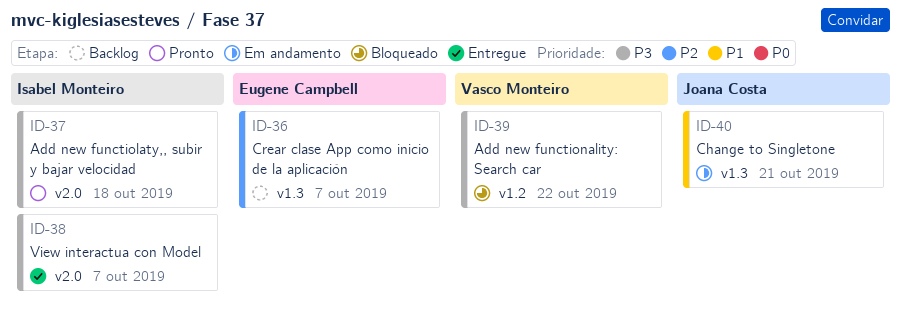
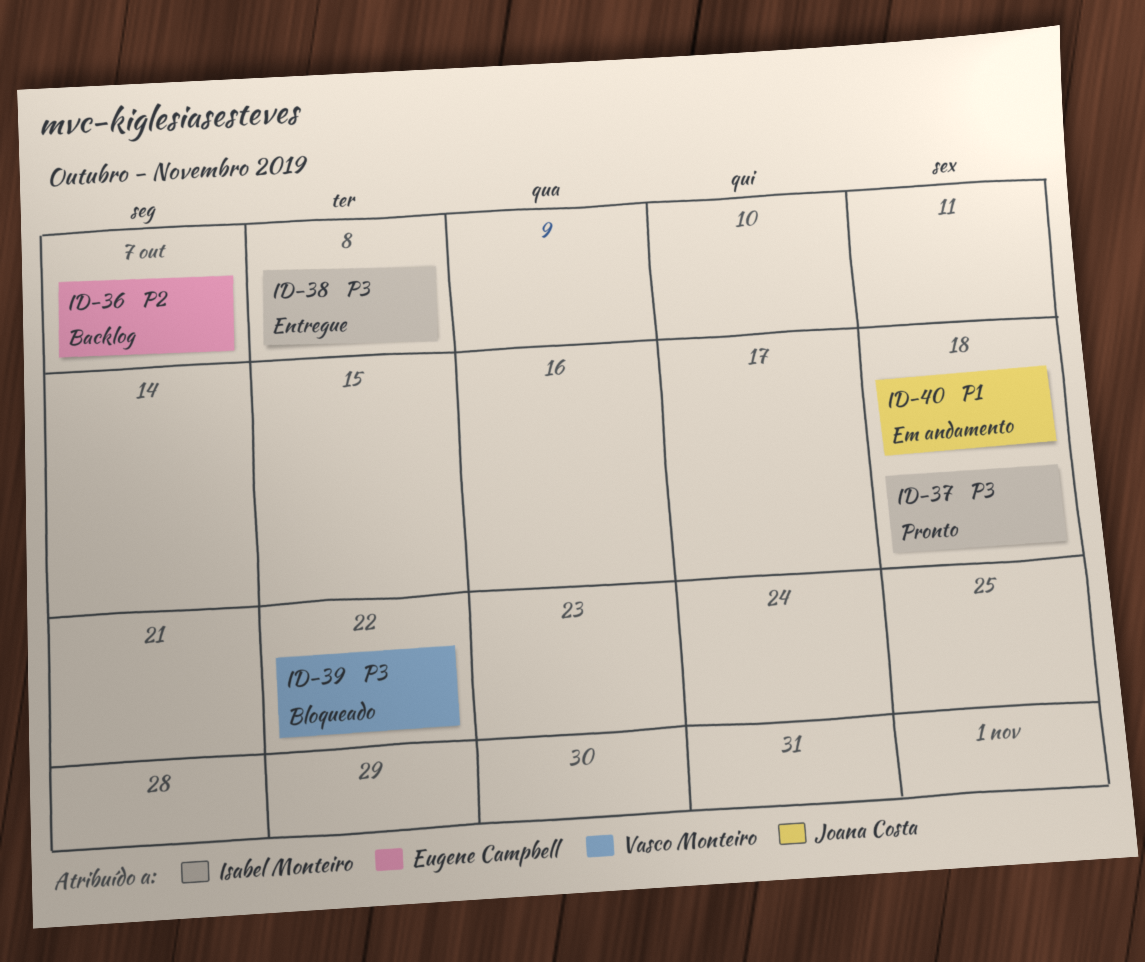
ID-38, due: Oct 7 -> Oct 8
ID-40, due: Oct 21 -> Oct 18

